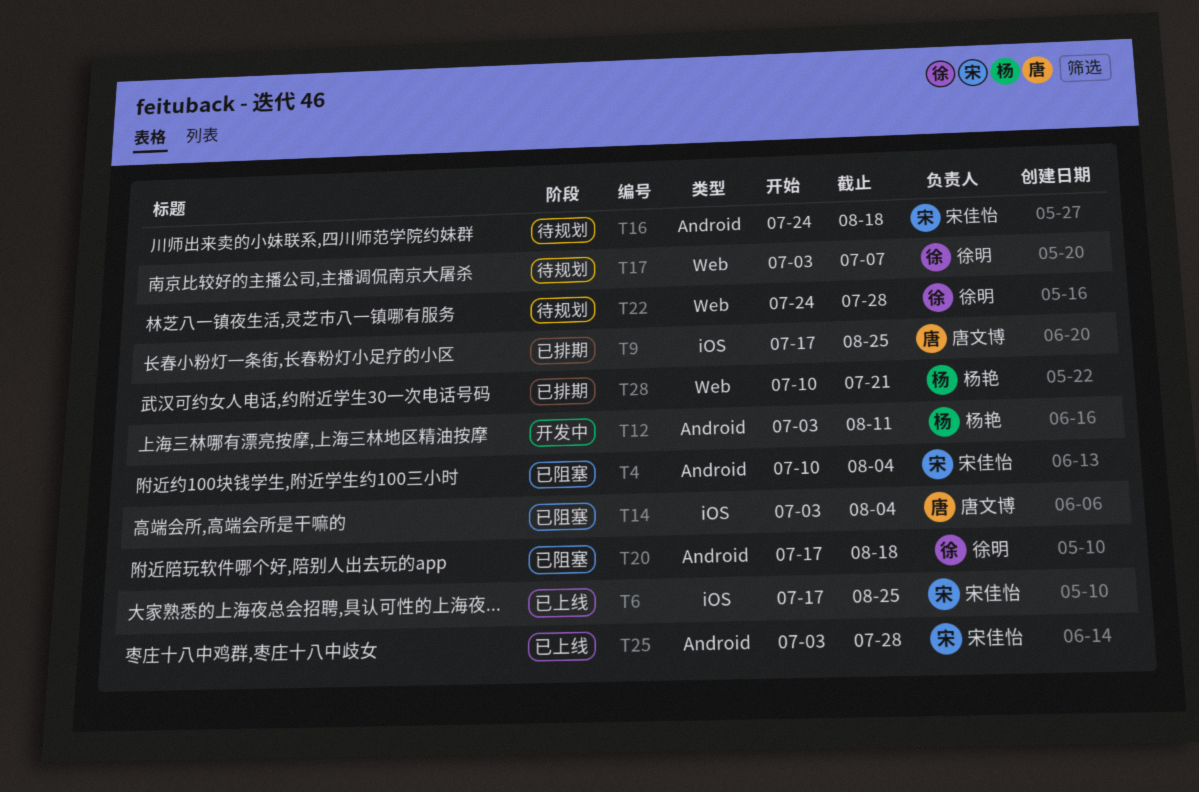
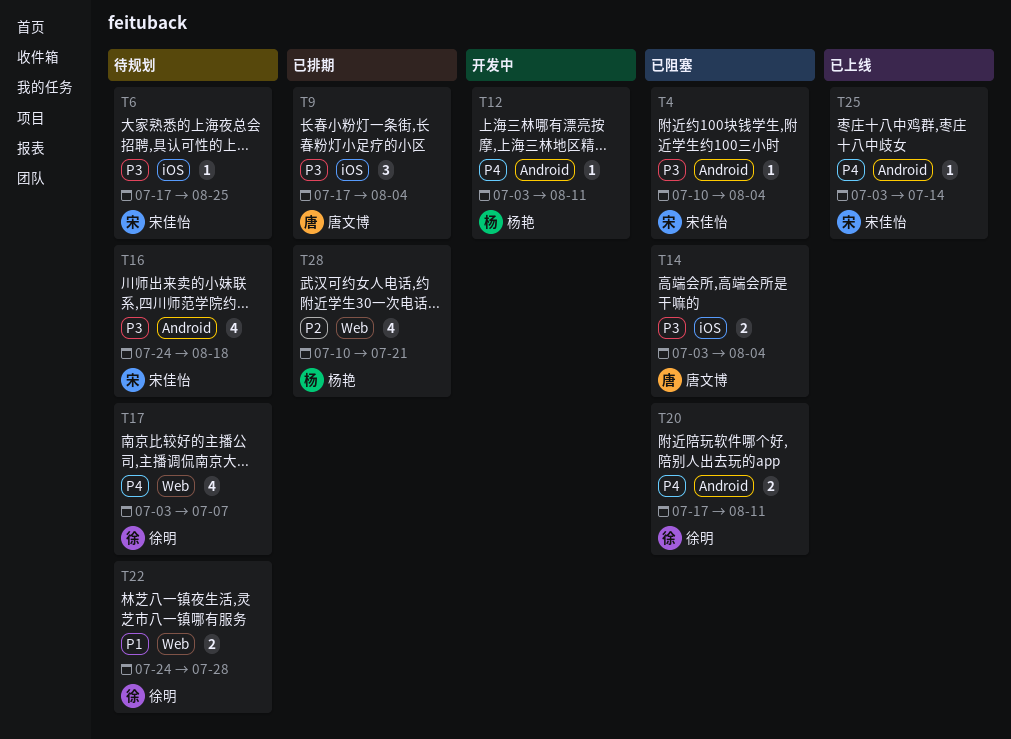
T6, status: 已上线 -> 待规划
T9, due: Aug 25 -> Aug 4
T20, due: Aug 18 -> Aug 11
T25, due: Jul 28 -> Jul 14

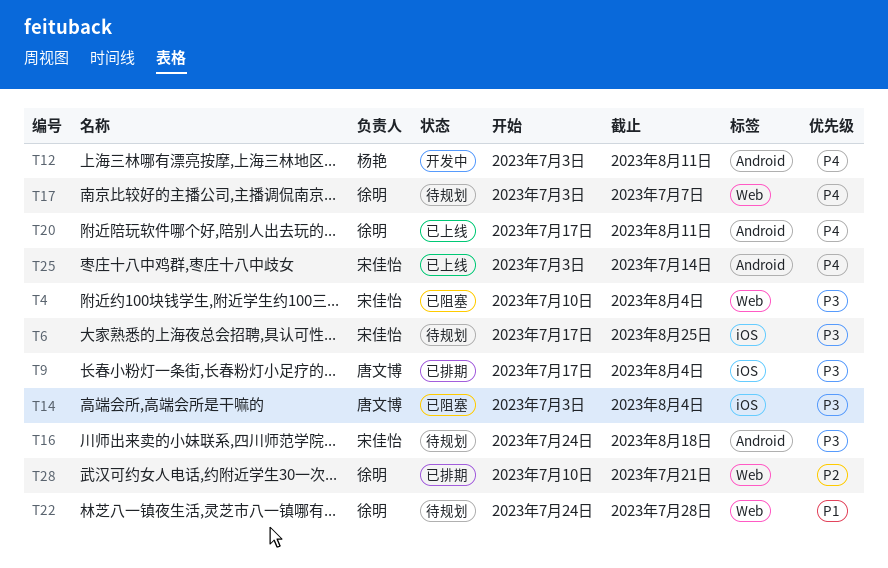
T4, label: Android -> Web
T20, status: 已阻塞 -> 已上线
T28, owner: 杨艳 -> 徐明

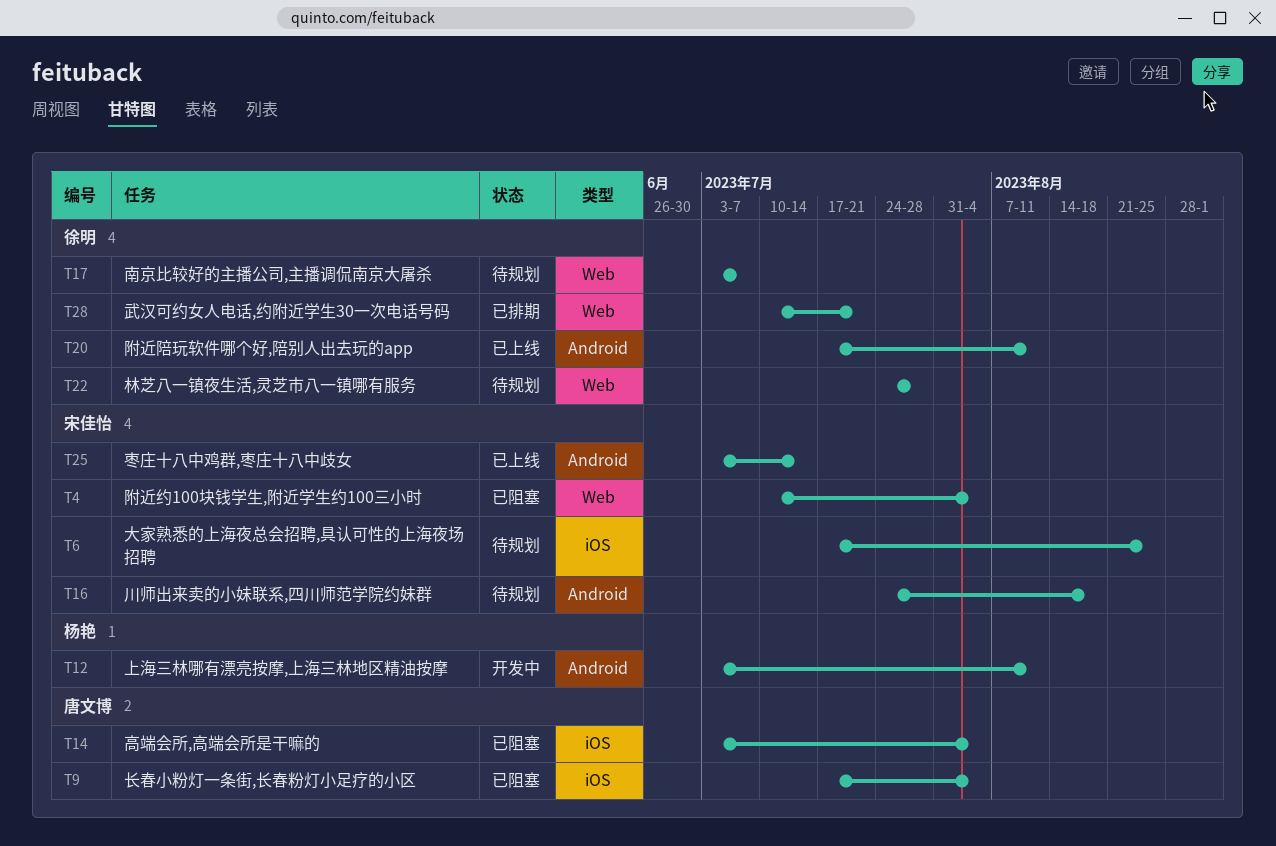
T9, status: 已排期 -> 已阻塞

